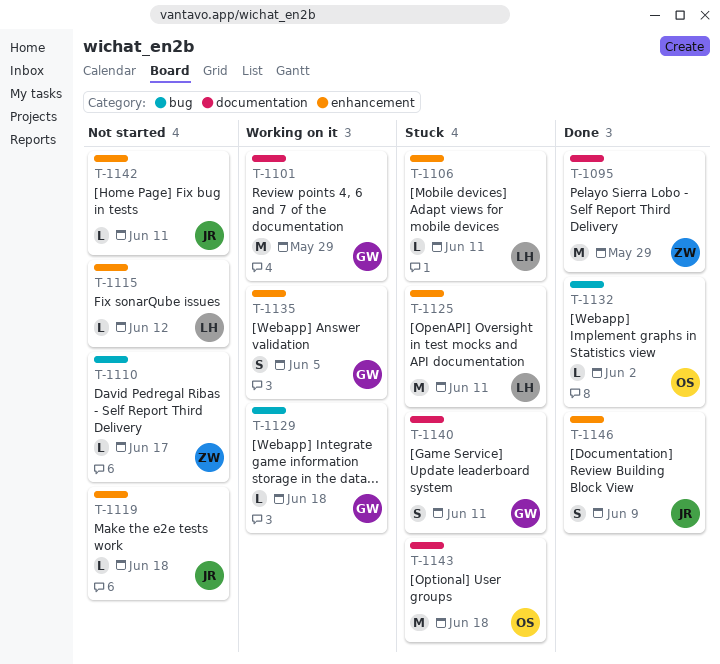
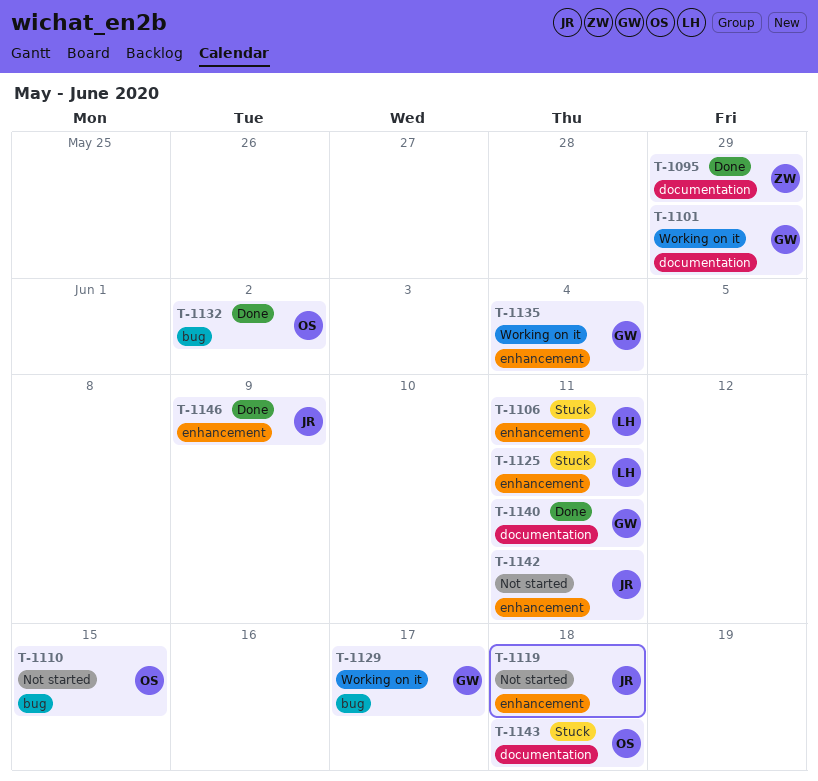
T-1110, owner: ZW -> OS
T-1110, due: Jun 17 -> Jun 15
T-1115: present -> none
T-1129, due: Jun 18 -> Jun 17
T-1135, due: Jun 5 -> Jun 4
T-1140, status: Stuck -> Done

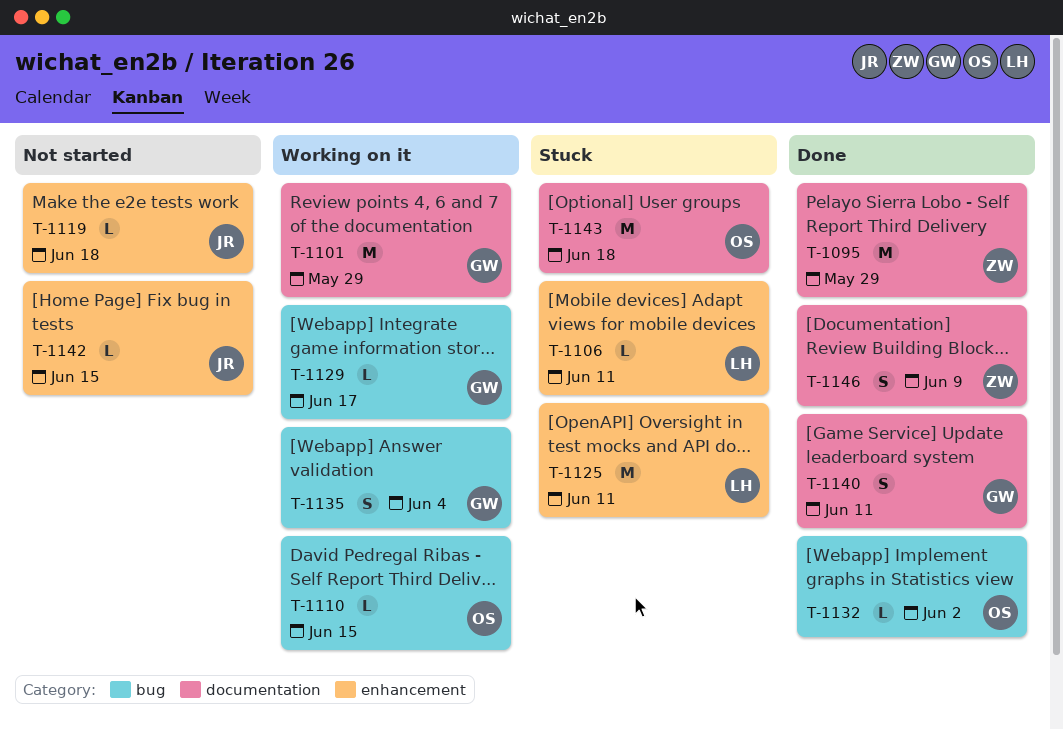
T-1110, status: Not started -> Working on it
T-1135, label: enhancement -> bug
T-1142, due: Jun 11 -> Jun 15
T-1146, owner: JR -> ZW
T-1146, label: enhancement -> documentation

